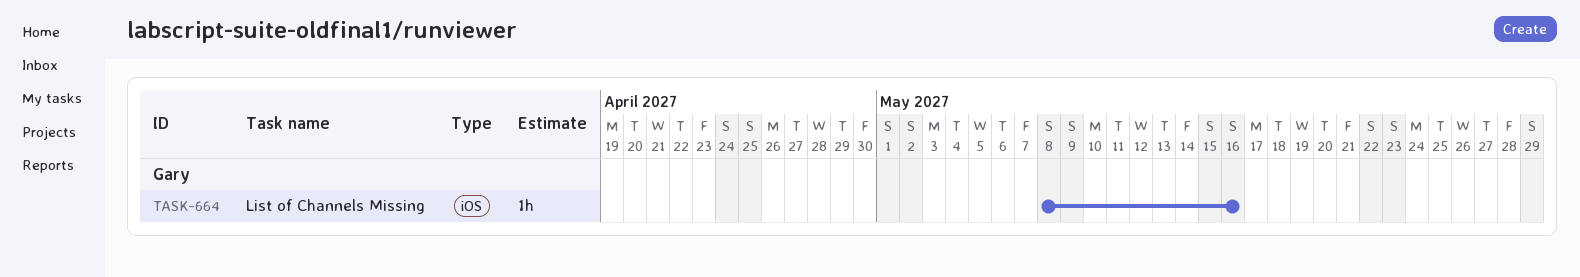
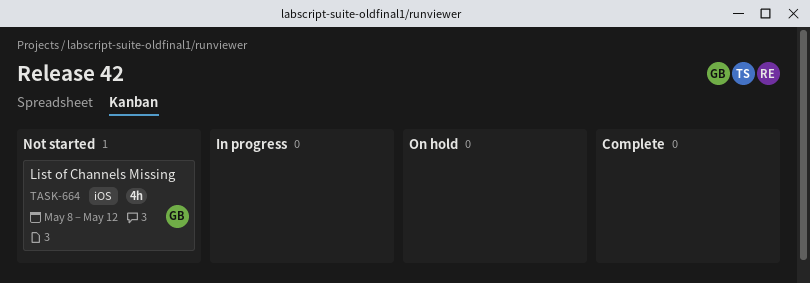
TASK-664, estimate: 1h -> 4h
TASK-664, due: May 16 -> May 12

